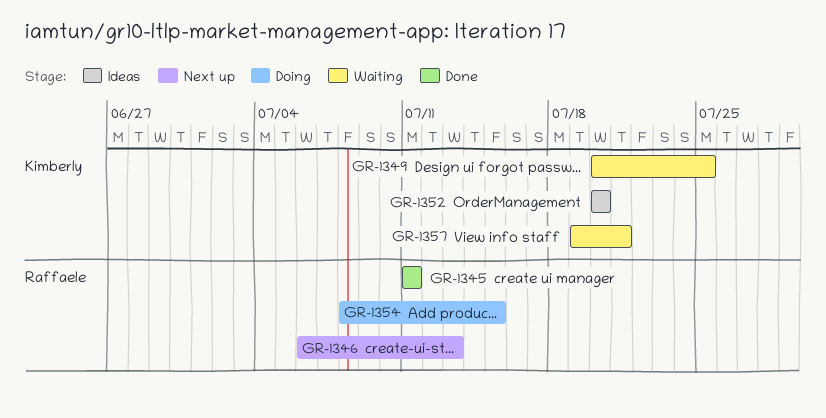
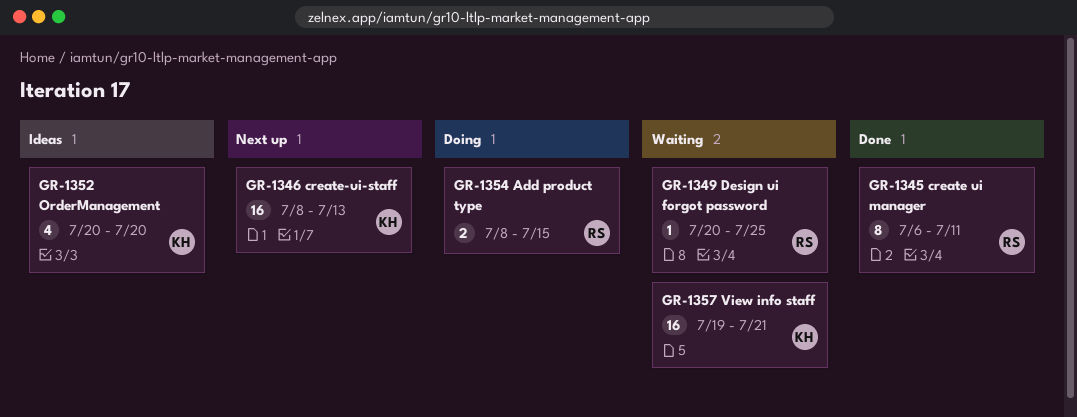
GR-1345, start: Jul 11 -> Jul 6
GR-1346, owner: Raffaele -> Kimberly
GR-1346, start: Jul 6 -> Jul 8
GR-1349, owner: Kimberly -> Raffaele

